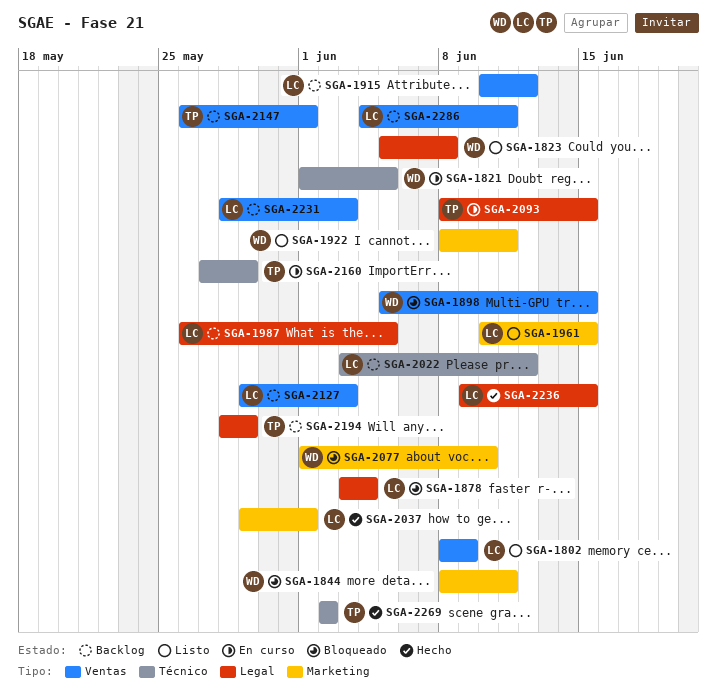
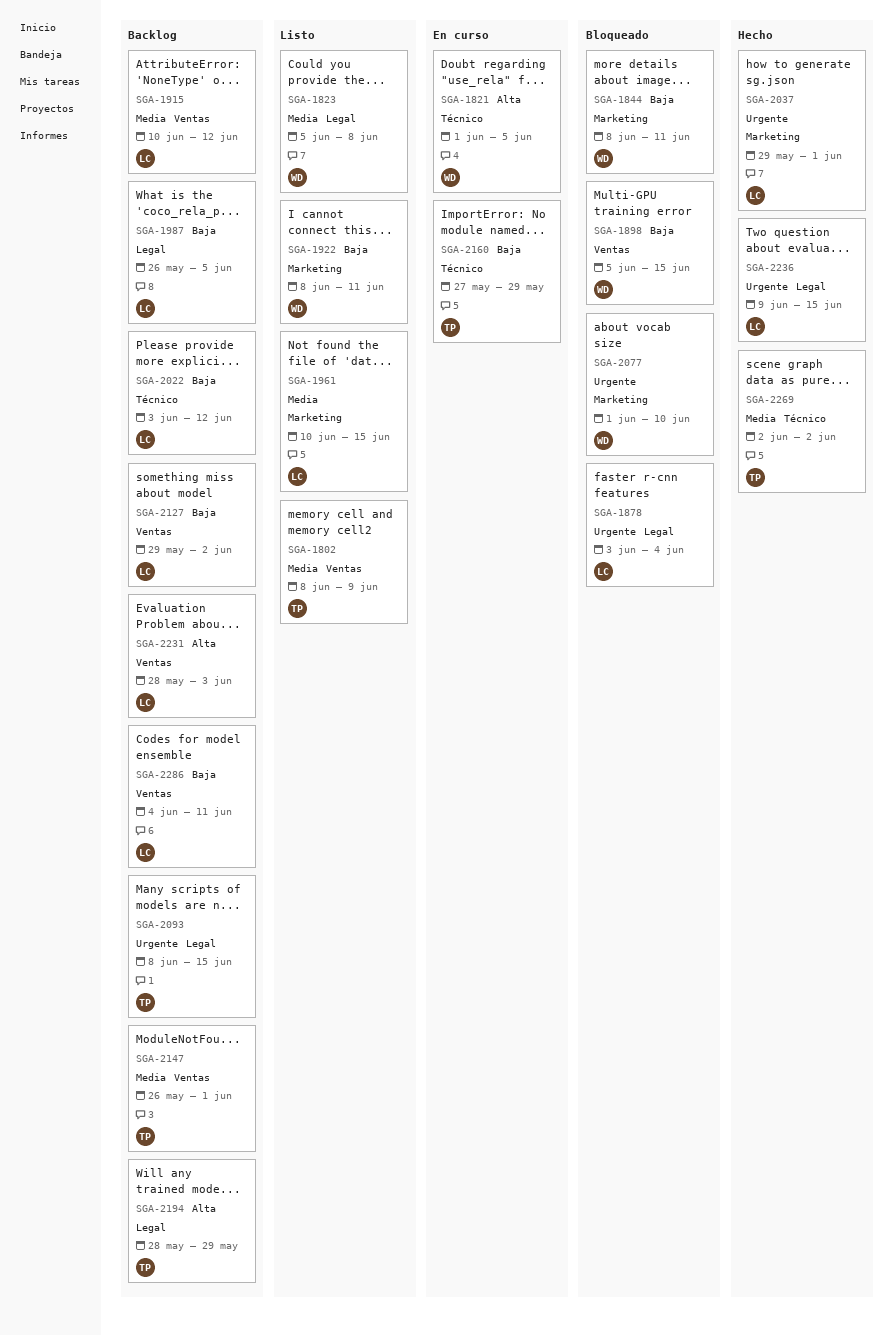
SGA-1802, owner: LC -> TP
SGA-2093, status: En curso -> Backlog
SGA-2127, due: Jun 3 -> Jun 2

